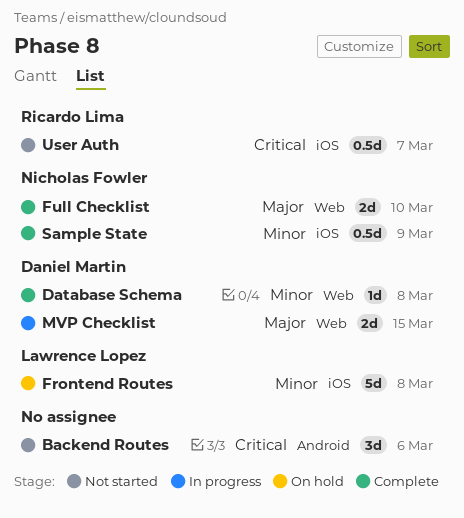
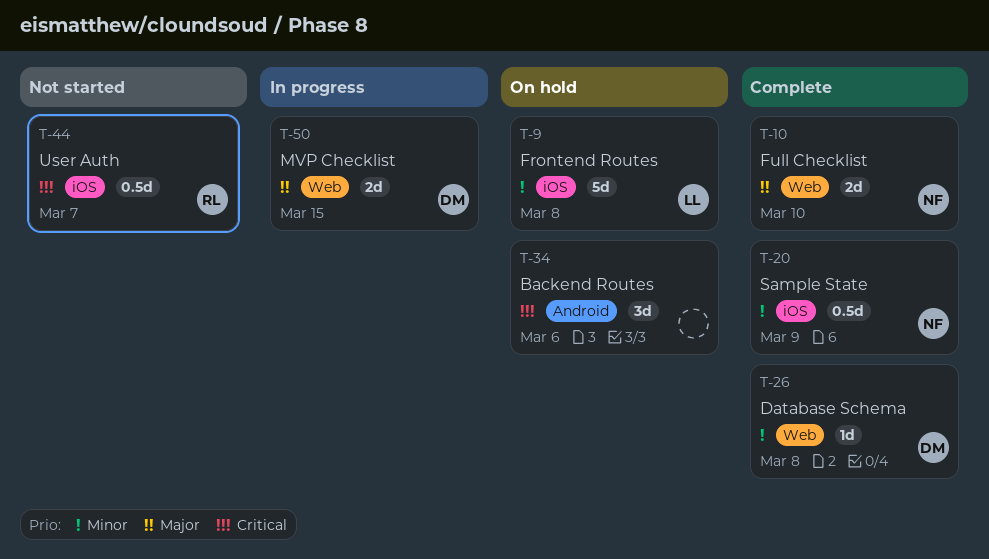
Backend Routes, status: Not started -> On hold

